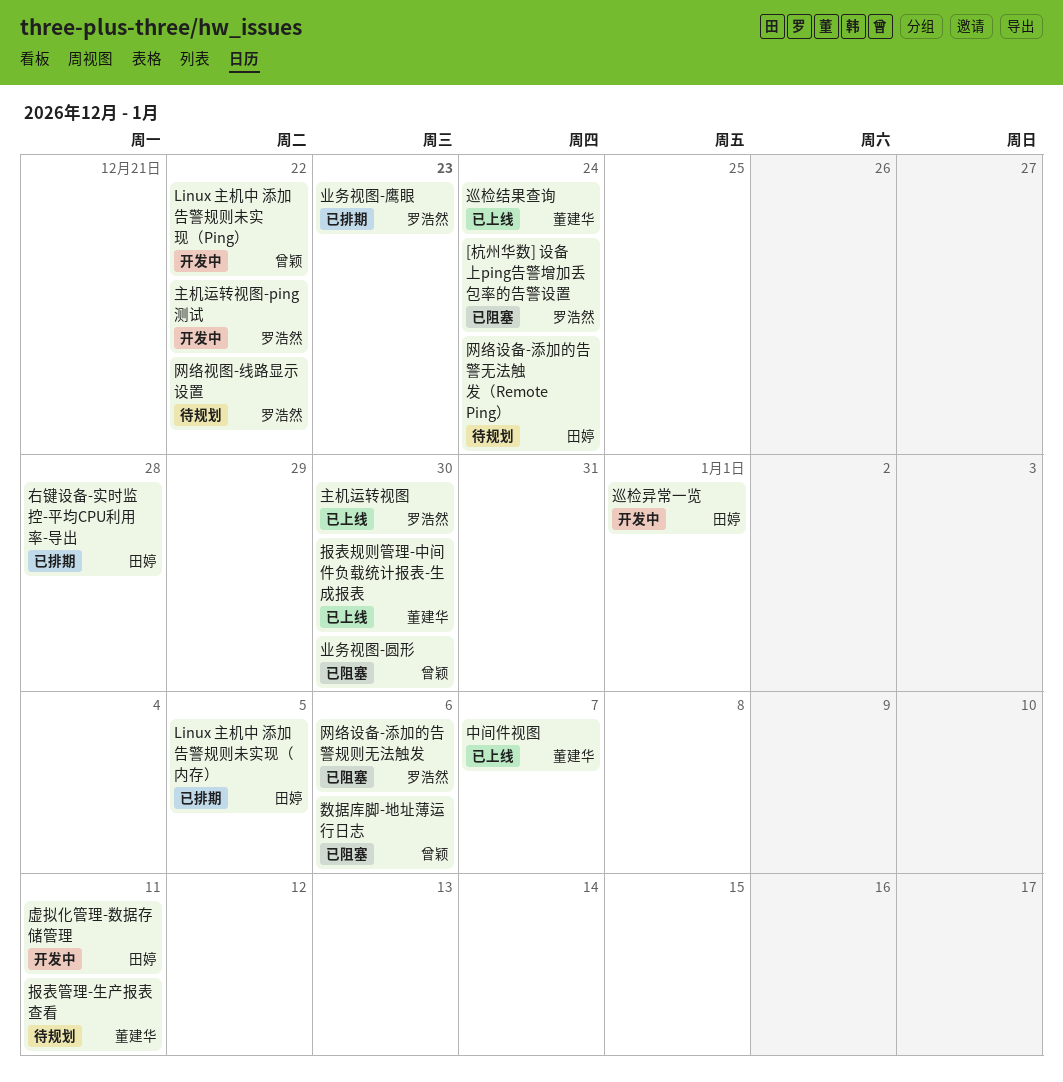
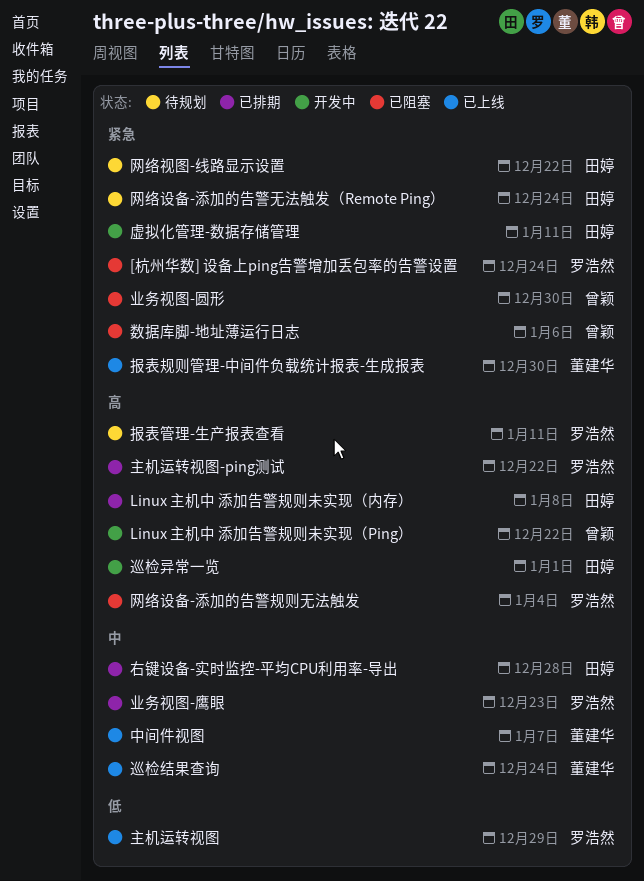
Linux 主机中 添加告警规则未实现（内存）, due: Jan 5 -> Jan 8
主机运转视图, due: Dec 30 -> Dec 29
主机运转视图-ping测试, status: 开发中 -> 已排期
报表管理-生产报表查看, owner: 董建华 -> 罗浩然
网络视图-线路显示设置, owner: 罗浩然 -> 田婷
网络设备-添加的告警规则无法触发, due: Jan 6 -> Jan 4

